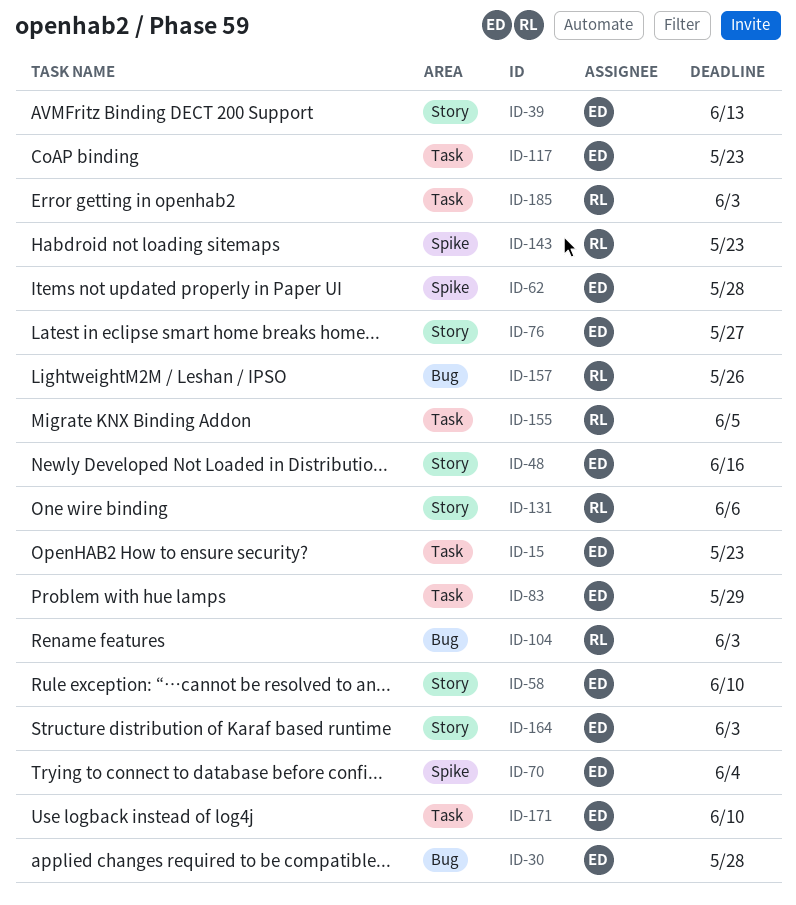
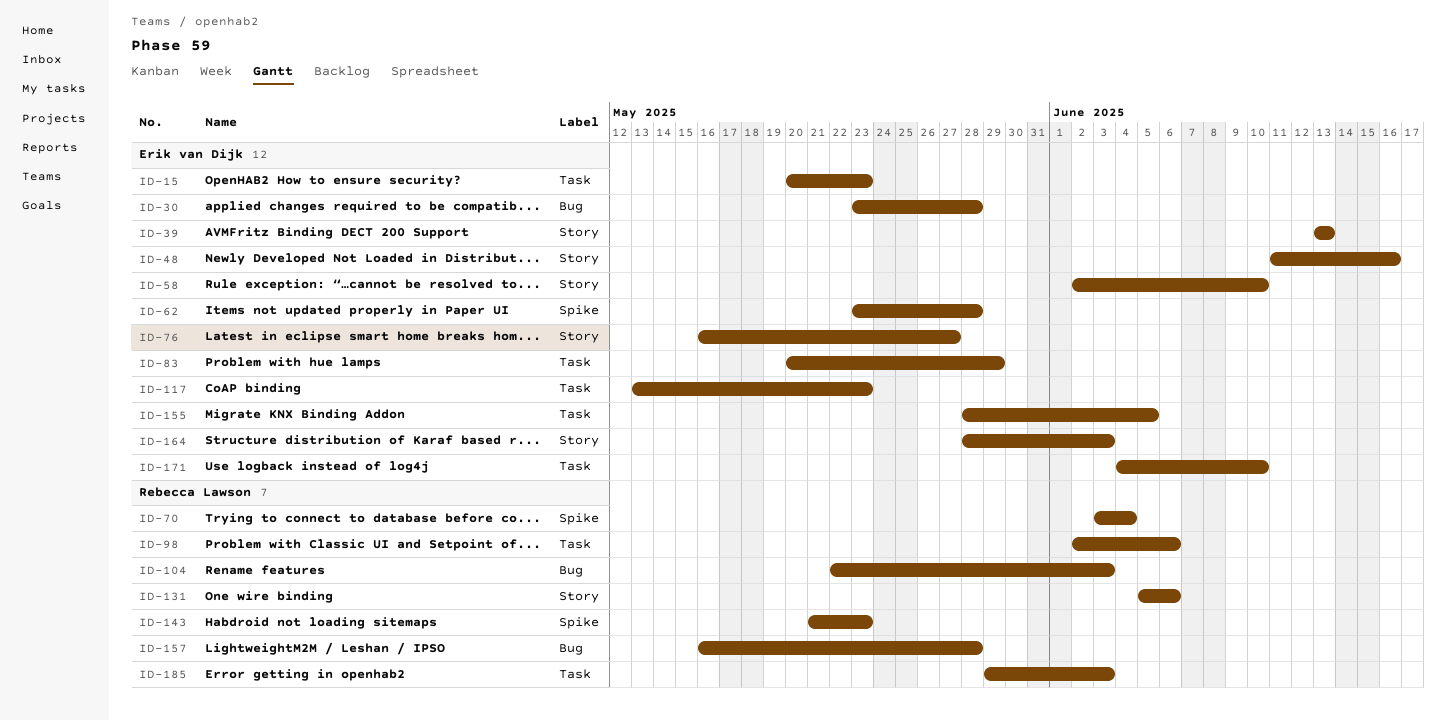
ID-70, owner: Erik van Dijk -> Rebecca Lawson
ID-98: none -> present
ID-155, owner: Rebecca Lawson -> Erik van Dijk
ID-157, due: May 26 -> May 28

